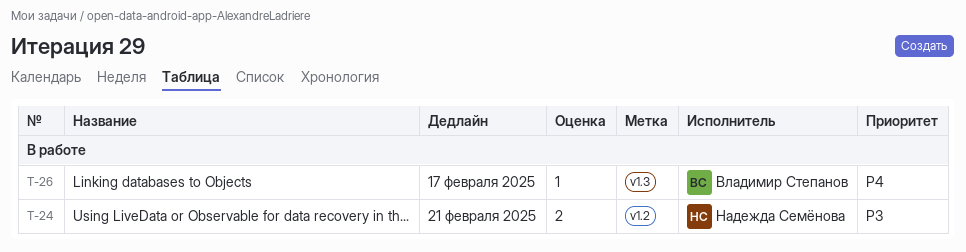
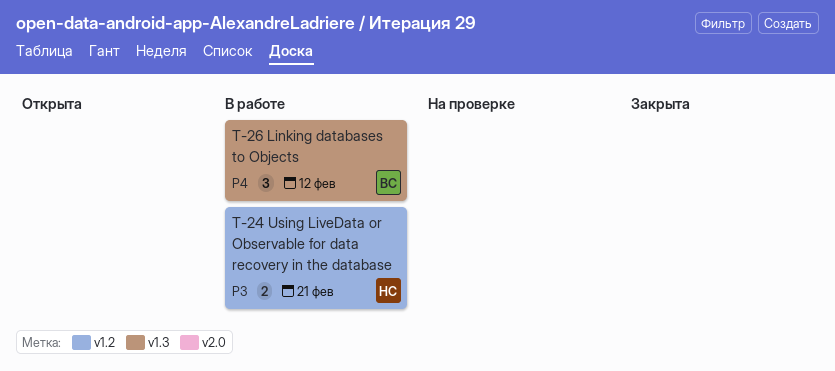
T-26, estimate: 1 -> 3
T-26, due: Feb 17 -> Feb 12

